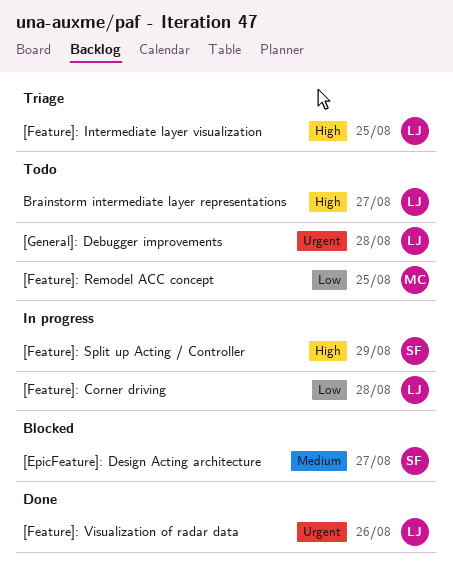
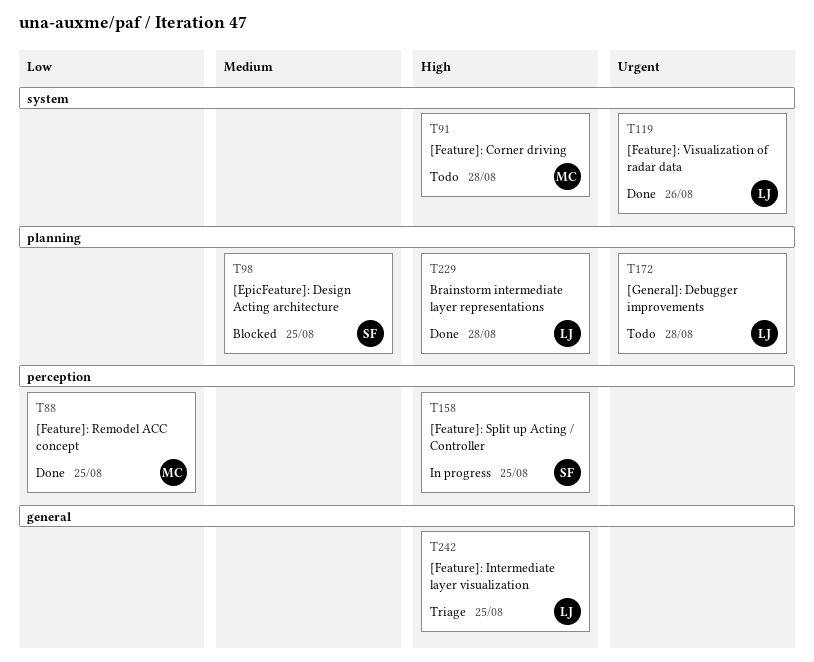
[EpicFeature]: Design Acting architecture, due: Aug 27 -> Aug 25
[Feature]: Corner driving, status: In progress -> Todo
[Feature]: Corner driving, owner: LJ -> MC
[Feature]: Corner driving, priority: Low -> High
[Feature]: Remodel ACC concept, status: Todo -> Done
[Feature]: Split up Acting / Controller, due: Aug 29 -> Aug 25
Brainstorm intermediate layer representations, status: Todo -> Done
Brainstorm intermediate layer representations, due: Aug 27 -> Aug 28

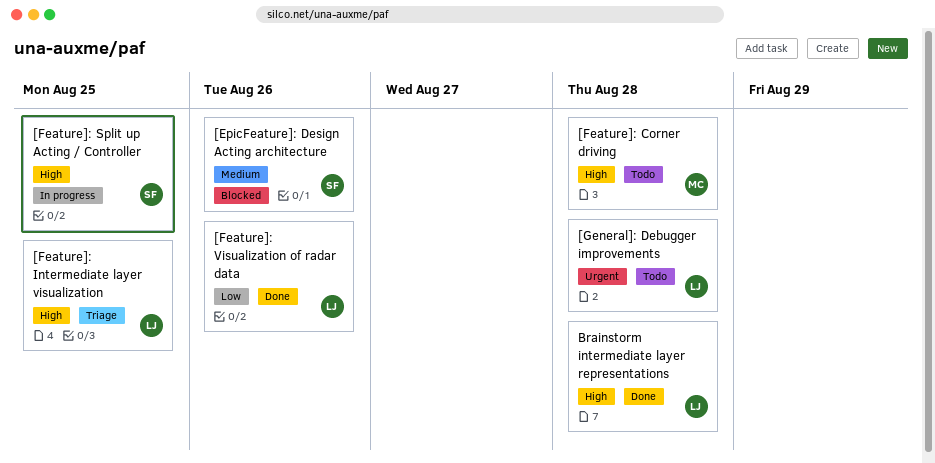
[EpicFeature]: Design Acting architecture, due: Aug 25 -> Aug 26
[Feature]: Remodel ACC concept: present -> none
[Feature]: Visualization of radar data, priority: Urgent -> Low

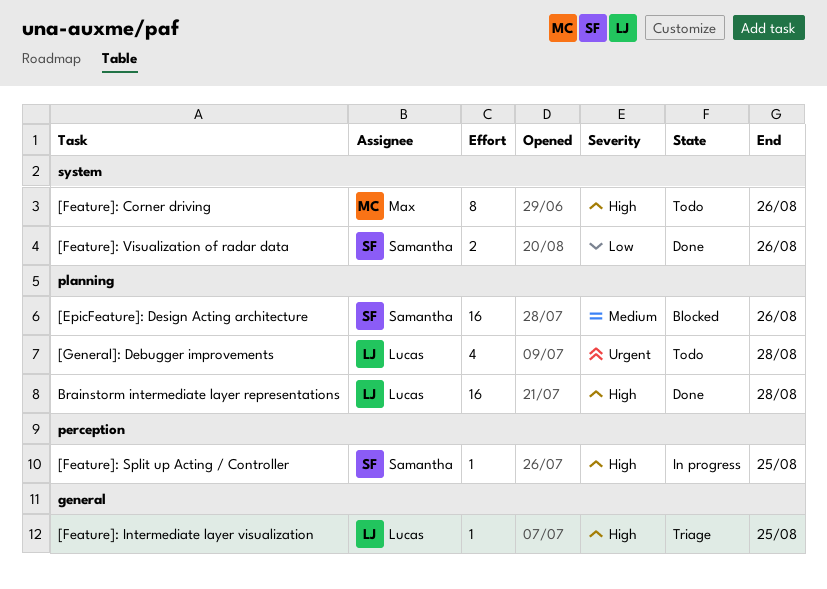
[Feature]: Corner driving, due: Aug 28 -> Aug 26
[Feature]: Visualization of radar data, owner: Lucas -> Samantha

